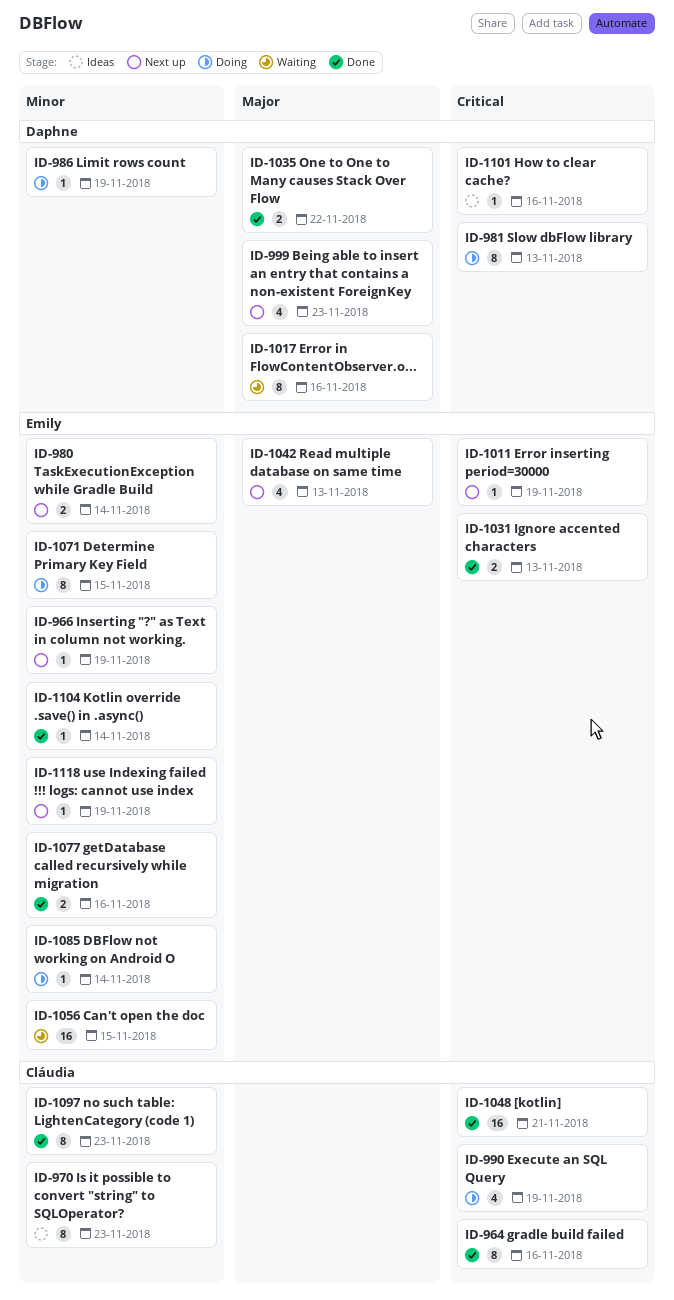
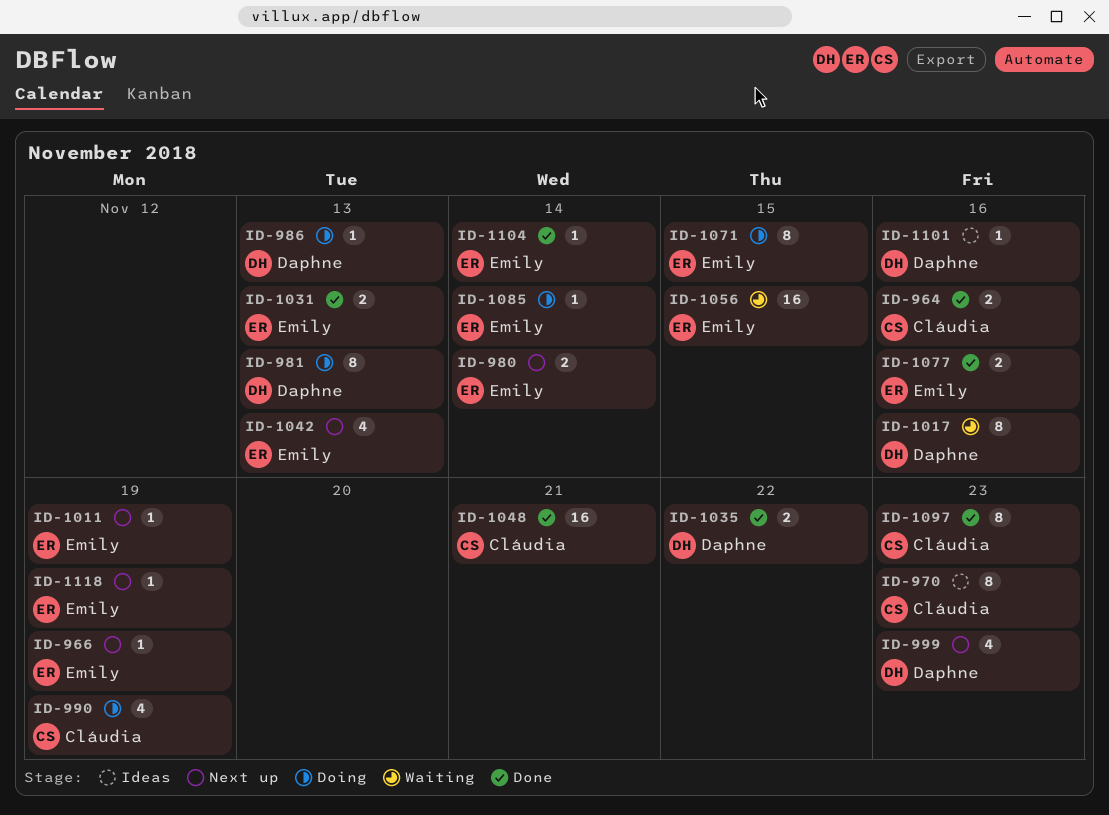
ID-964, estimate: 8 -> 2
ID-986, due: Nov 19 -> Nov 13

